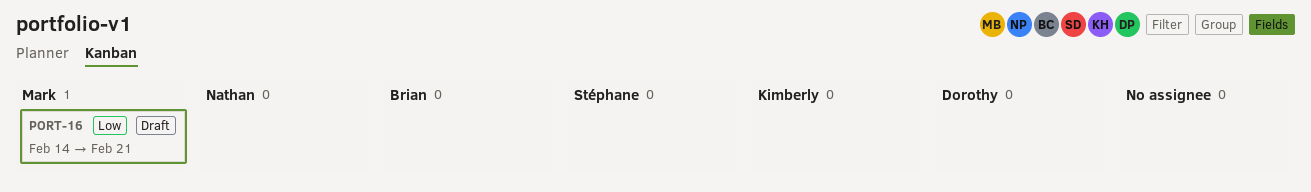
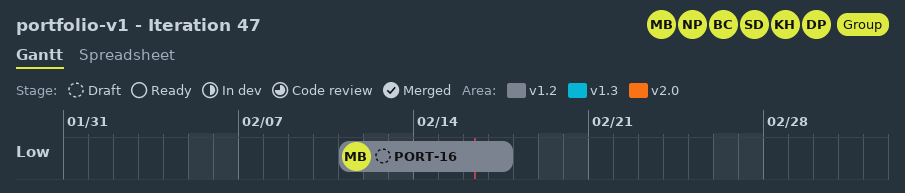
PORT-16, start: Feb 14 -> Feb 11
PORT-16, due: Feb 21 -> Feb 17

